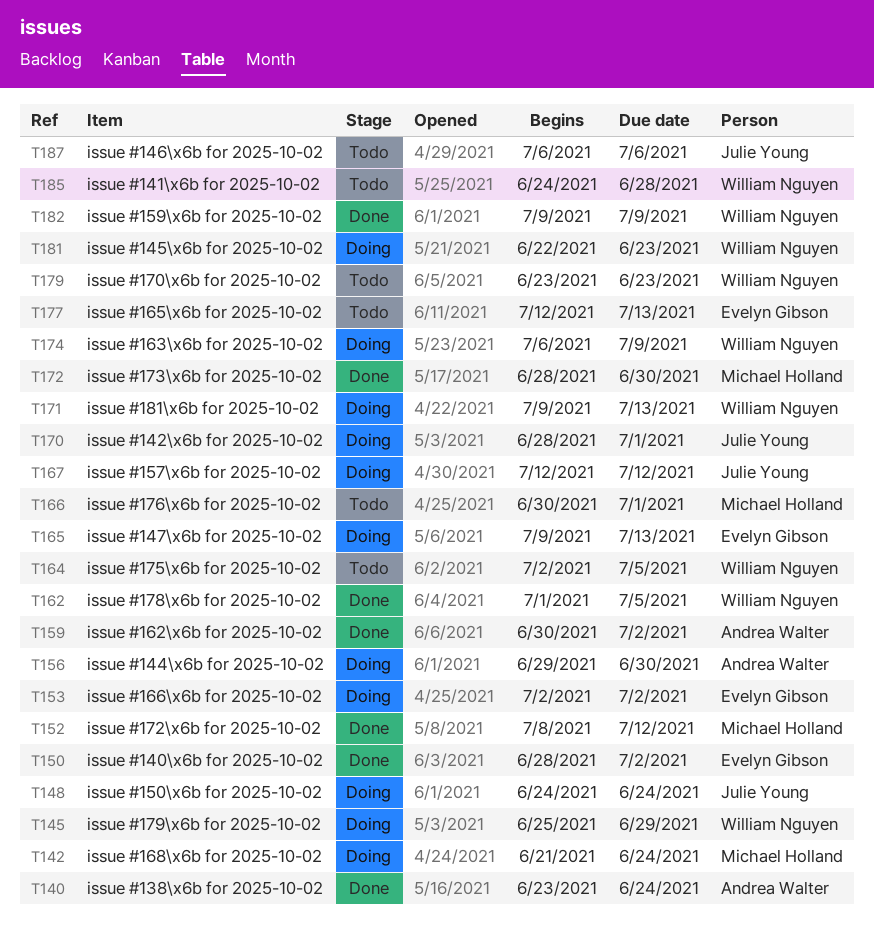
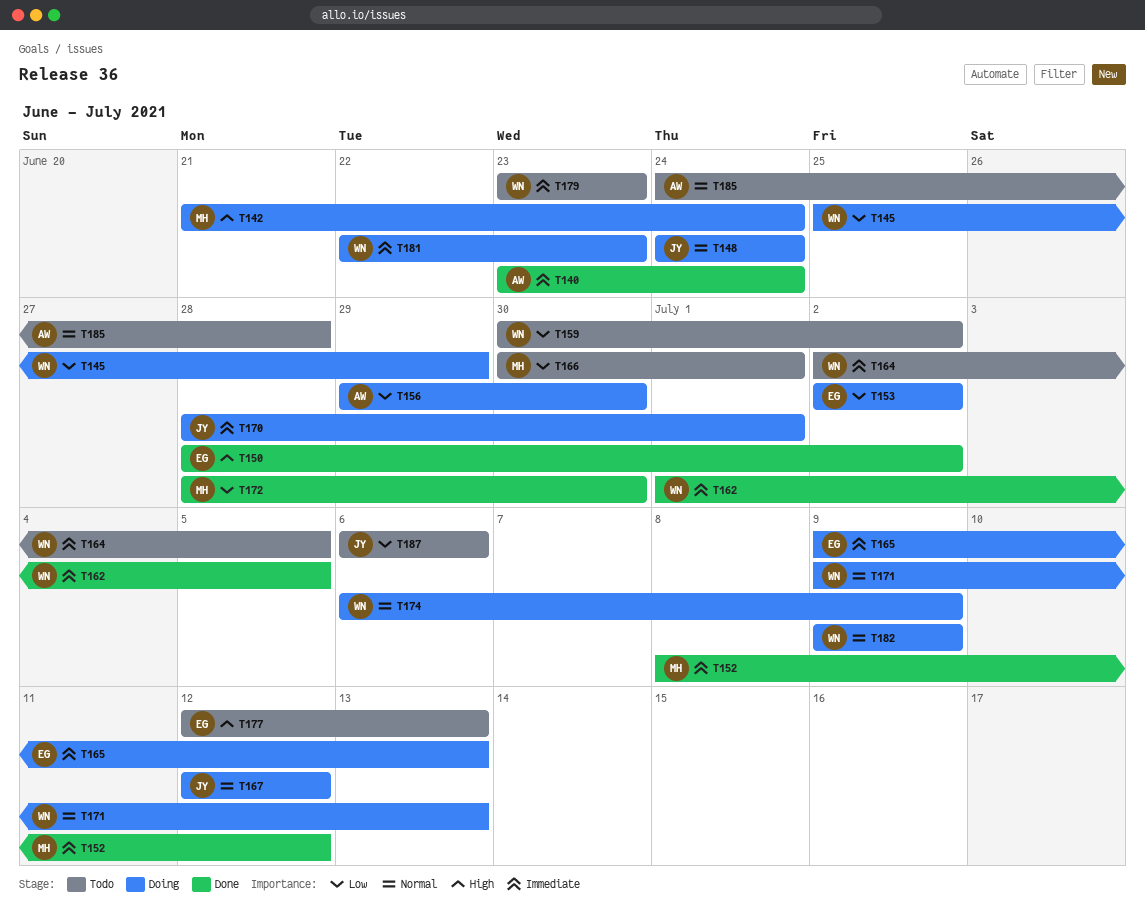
T159, status: Done -> Todo
T159, owner: Andrea Walter -> William Nguyen
T182, status: Done -> Doing
T185, owner: William Nguyen -> Andrea Walter

